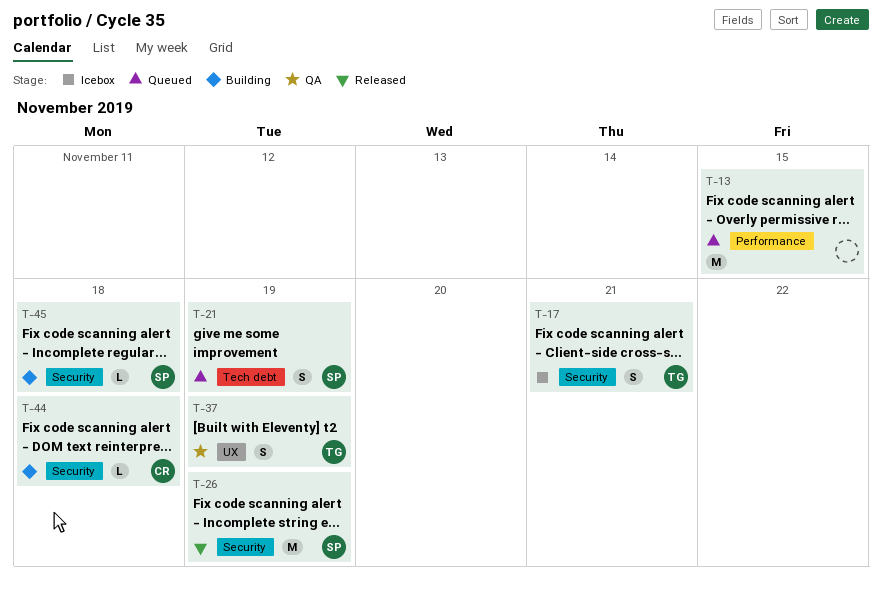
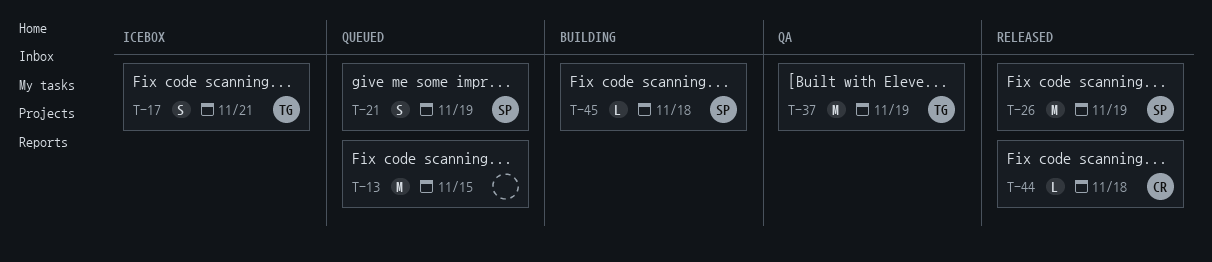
T-37, estimate: S -> M
T-44, status: Building -> Released

